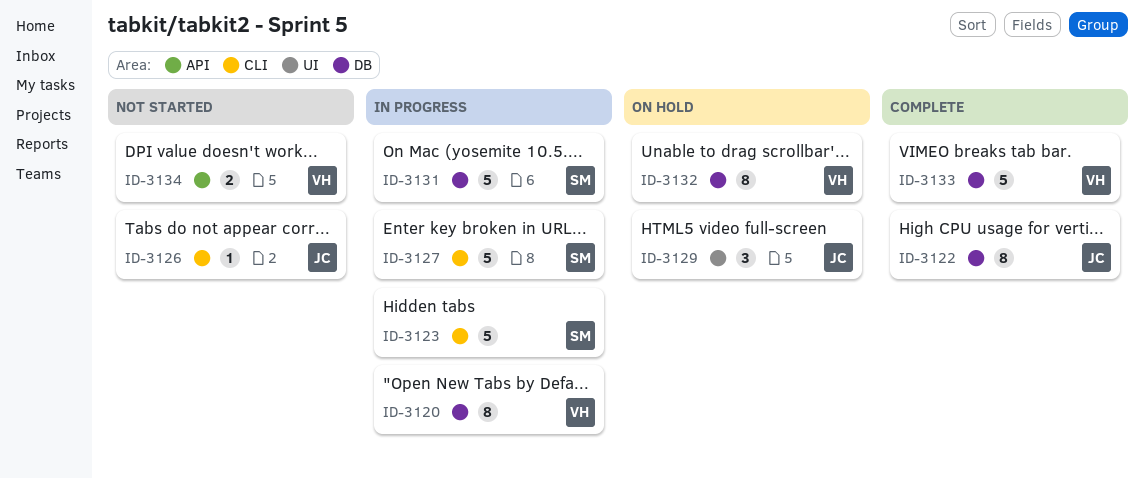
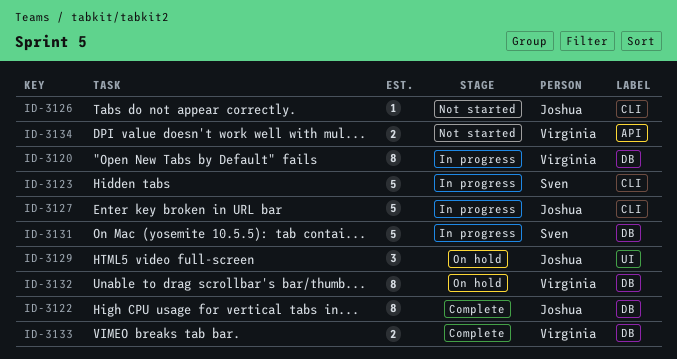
ID-3127, owner: Sven -> Joshua
ID-3133, estimate: 5 -> 2

